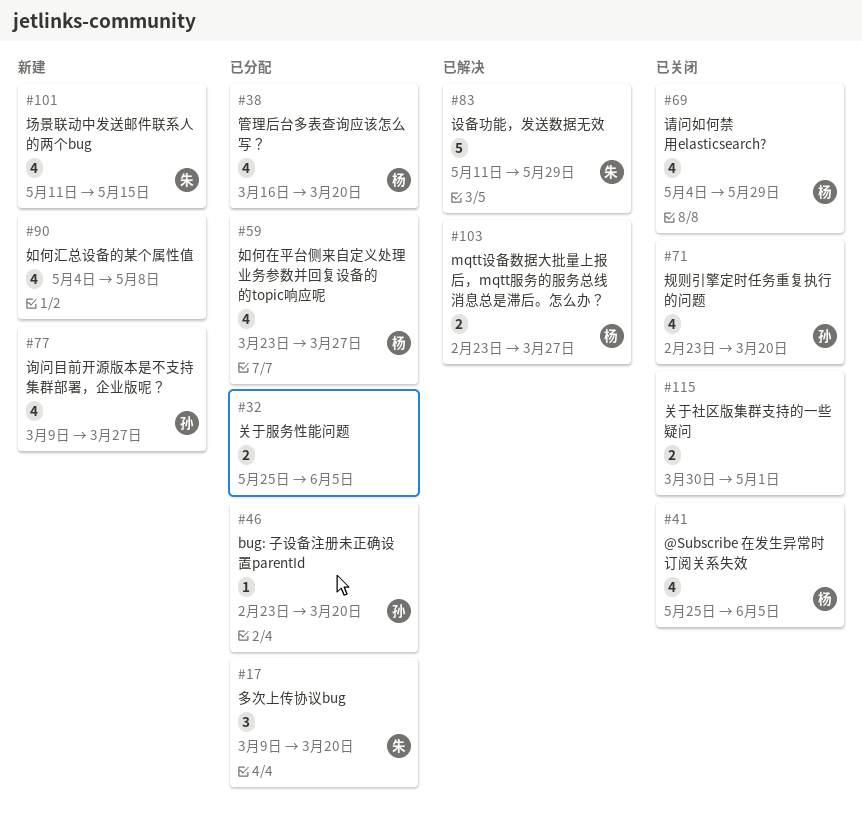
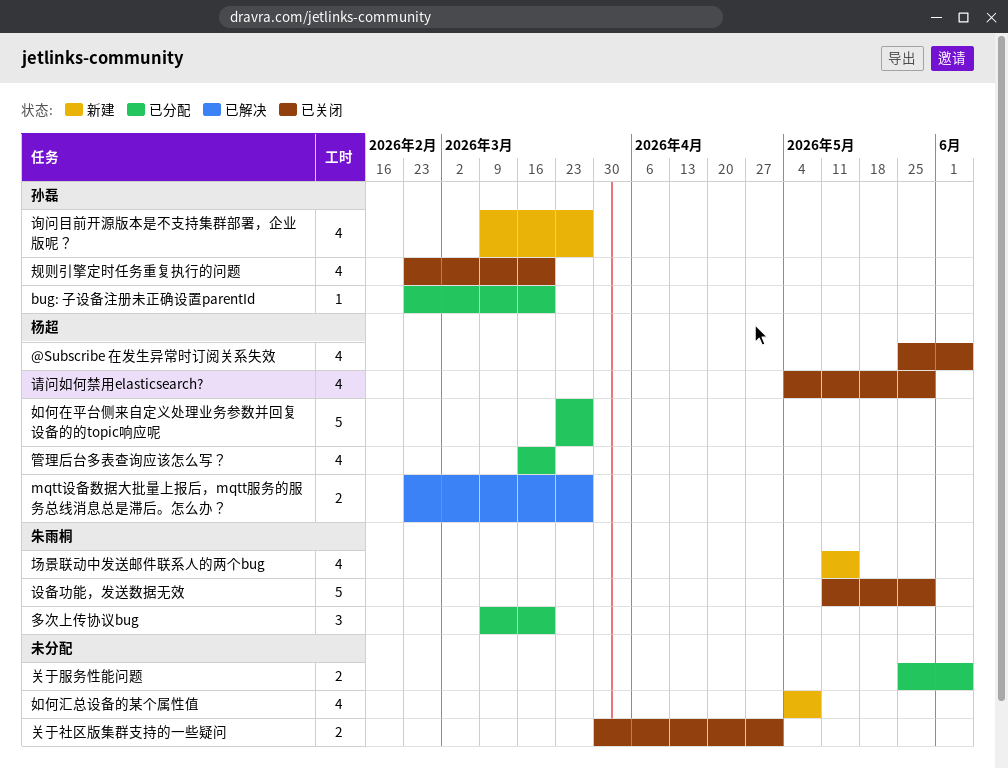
如何在平台侧来自定义处理业务参数并回复设备的的topic响应呢, estimate: 4 -> 5
设备功能，发送数据无效, status: 已解决 -> 已关闭

